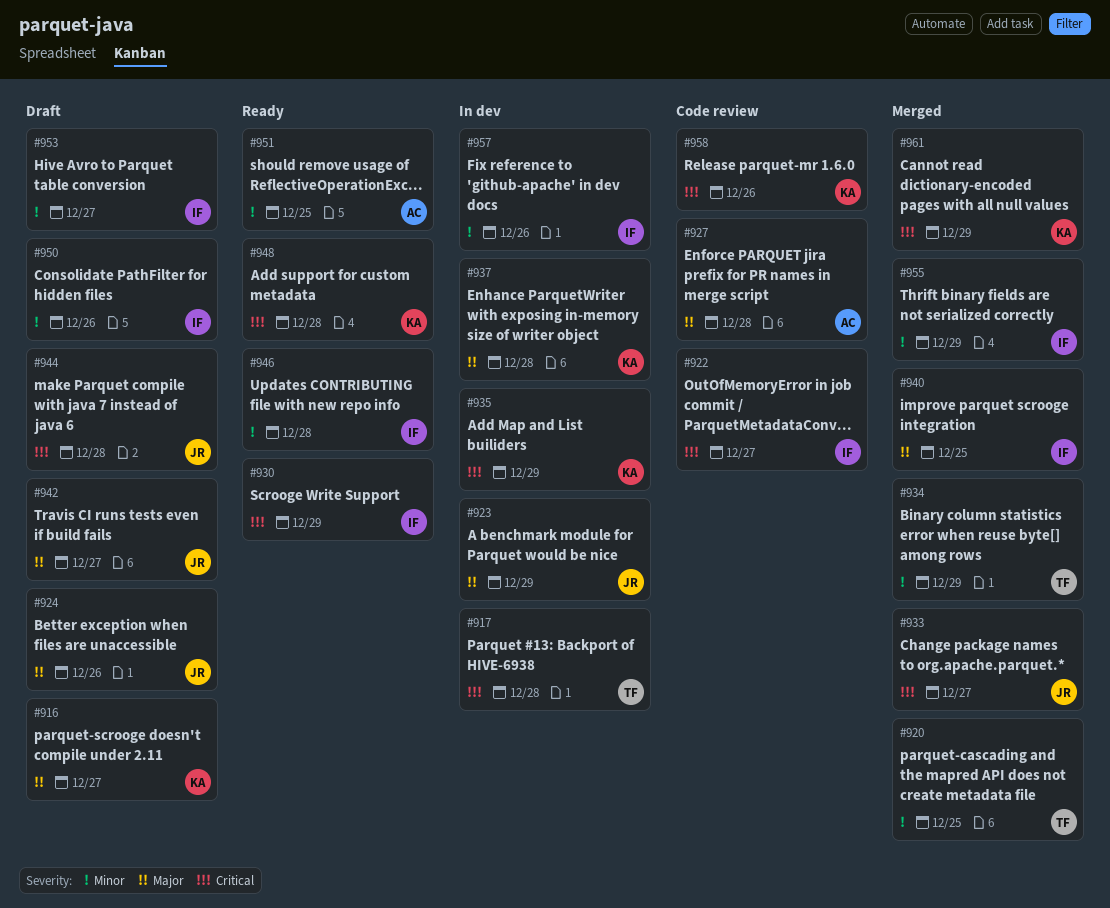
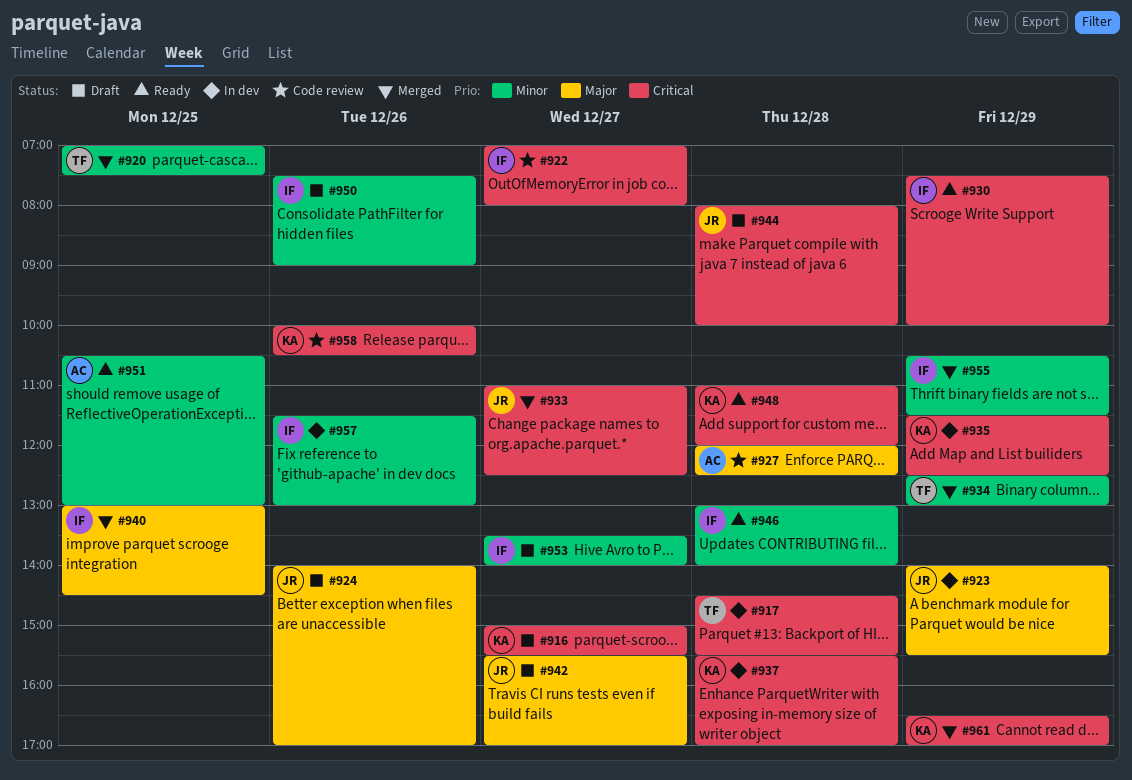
#916, priority: Major -> Critical
#937, priority: Major -> Critical

